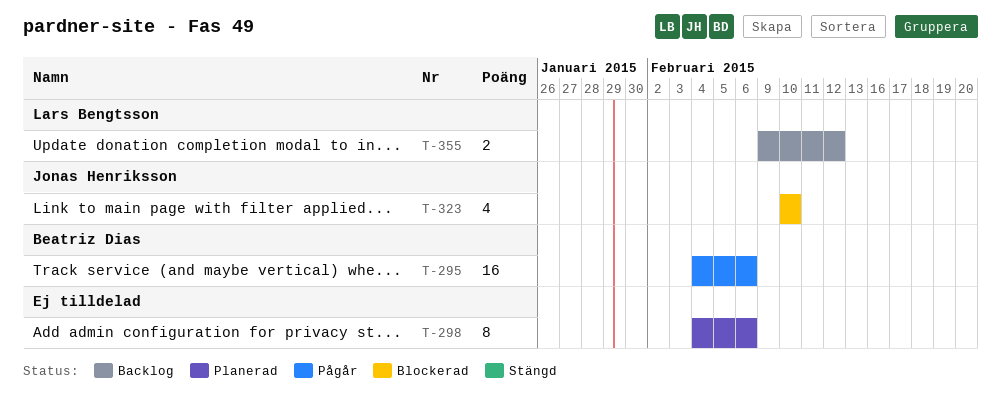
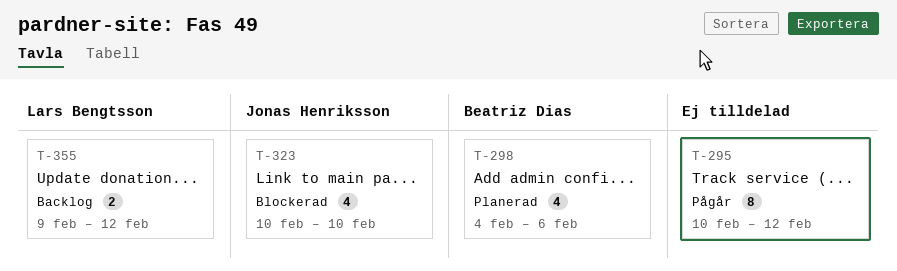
T-295, owner: Beatriz Dias -> none
T-295, estimate: 16 -> 8
T-295, start: Feb 4 -> Feb 10
T-295, due: Feb 6 -> Feb 12
T-298, owner: none -> Beatriz Dias
T-298, estimate: 8 -> 4

